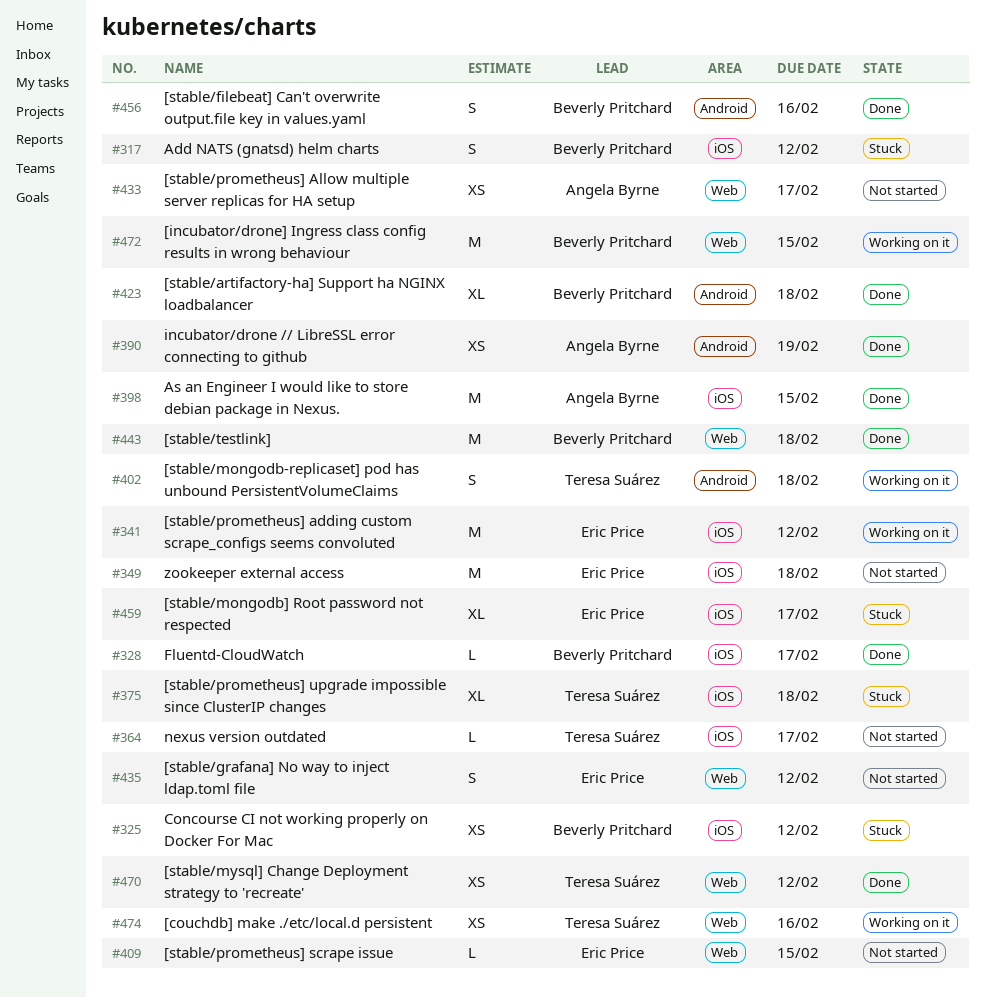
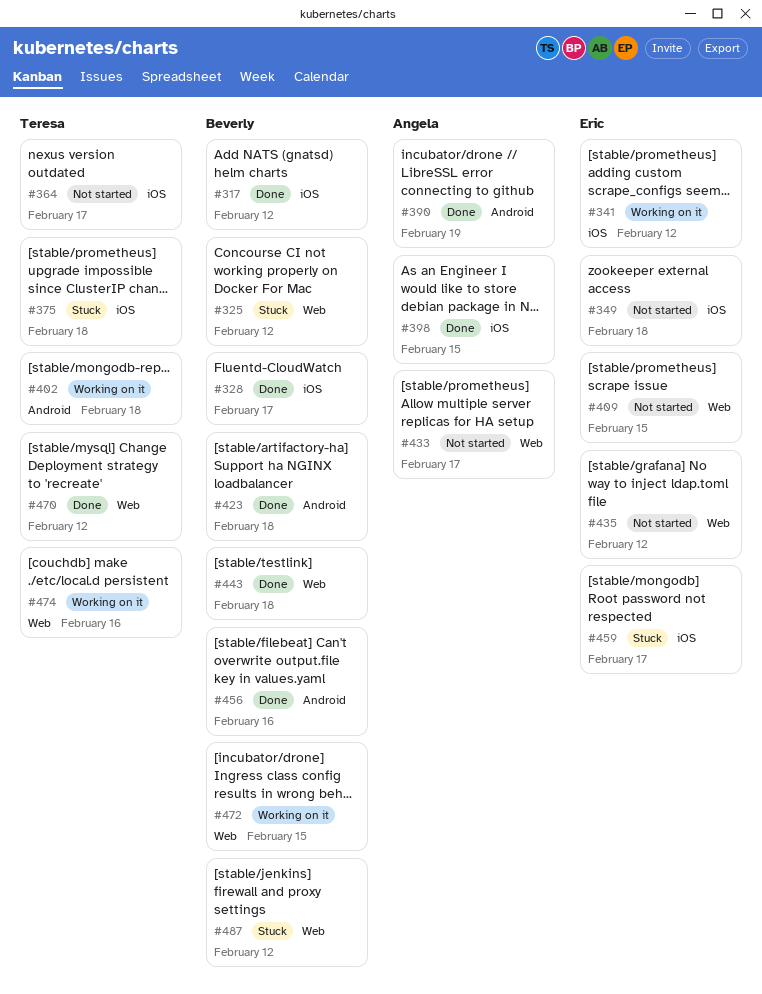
#317, status: Stuck -> Done
#325, label: iOS -> Web
#487: none -> present

